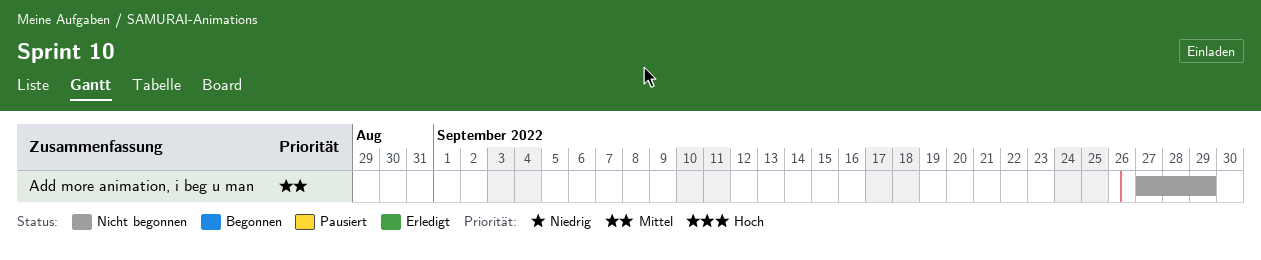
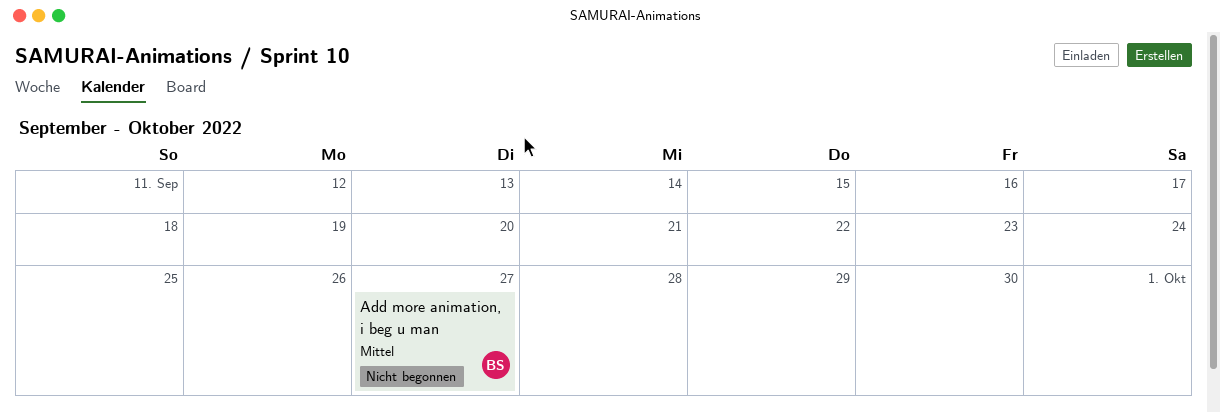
Add more animation, i beg u man, due: Sep 29 -> Sep 27

